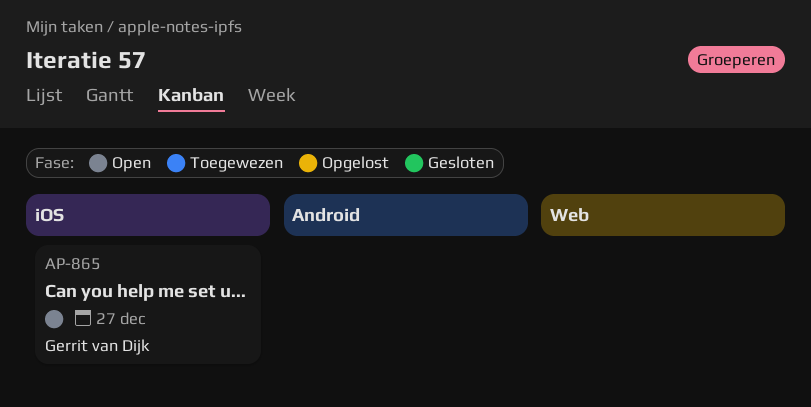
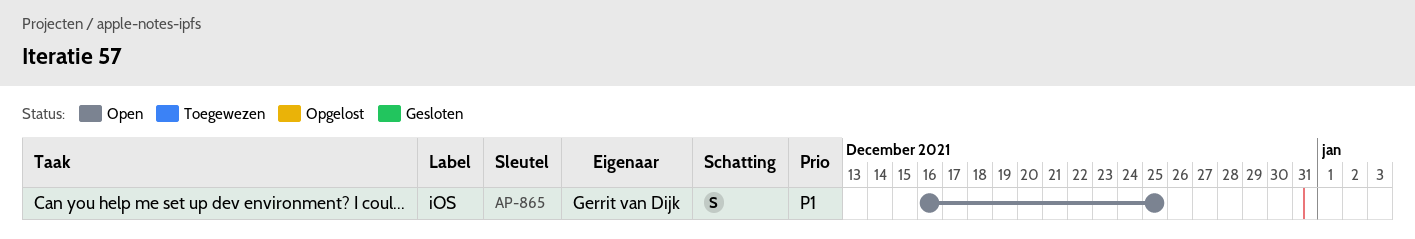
AP-865, due: Dec 27 -> Dec 25

